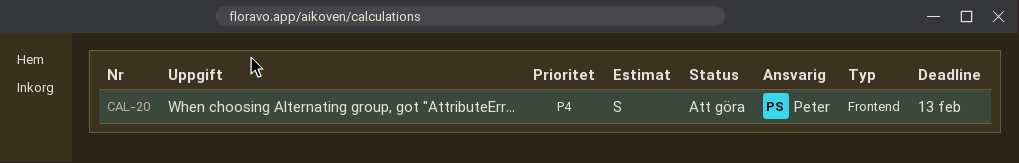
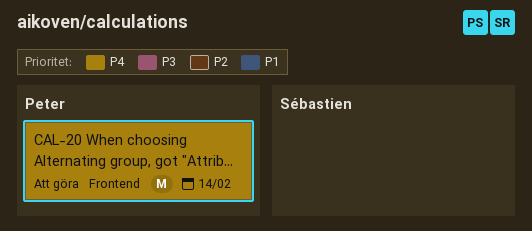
CAL-20, estimate: S -> M
CAL-20, due: Feb 13 -> Feb 14

